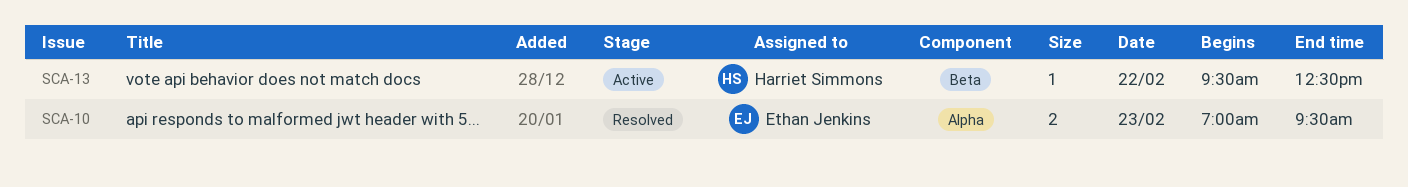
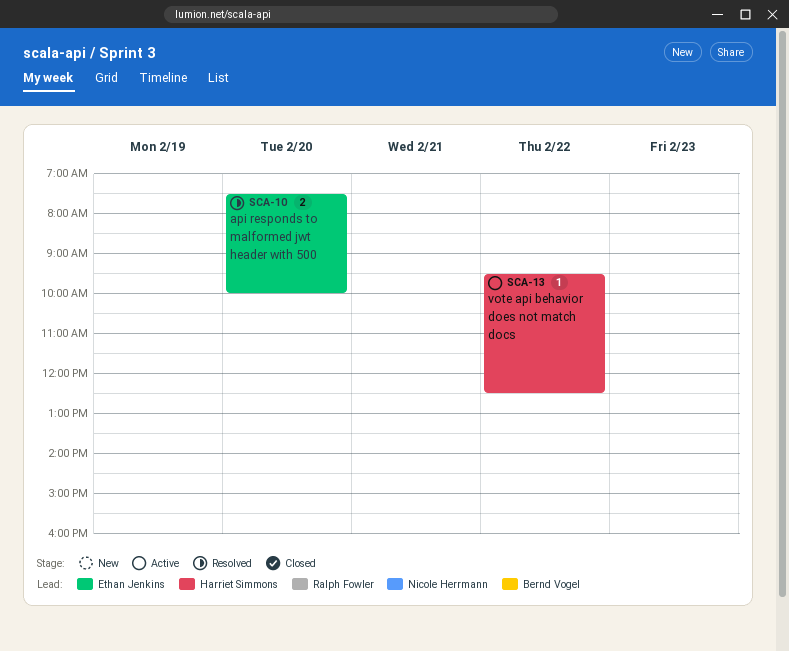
SCA-10, day: Feb 23 -> Feb 20
SCA-10, begins: 07:00 -> 07:30
SCA-10, ends: 09:30 -> 10:00

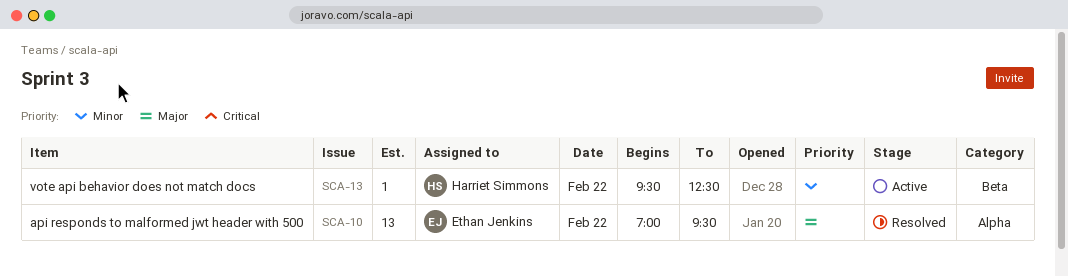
SCA-10, estimate: 2 -> 13
SCA-10, day: Feb 20 -> Feb 22
SCA-10, begins: 07:30 -> 07:00
SCA-10, ends: 10:00 -> 09:30

